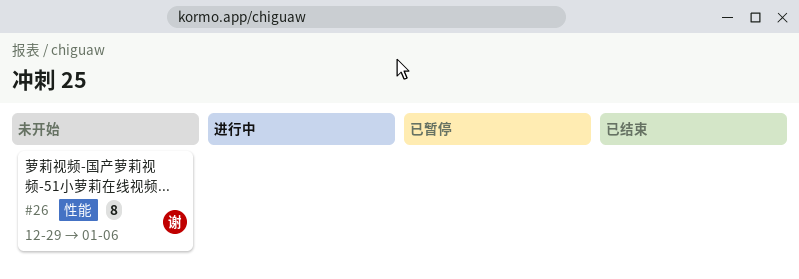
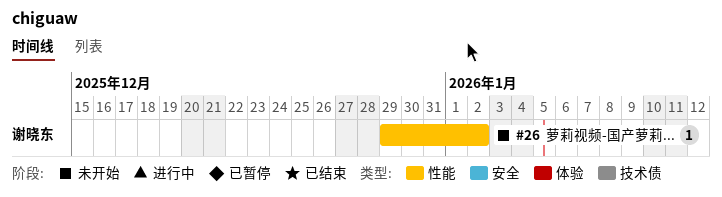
#26, estimate: 8 -> 1
#26, due: Jan 6 -> Jan 2

